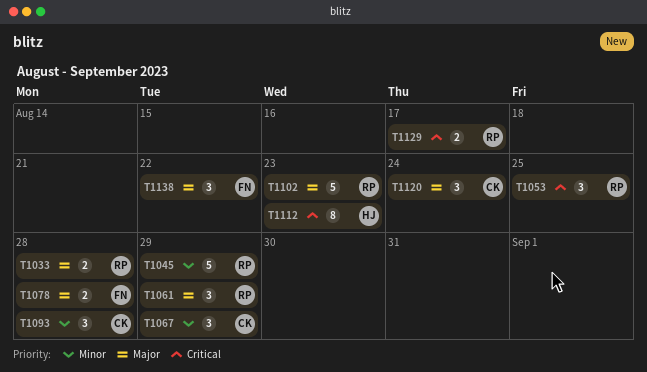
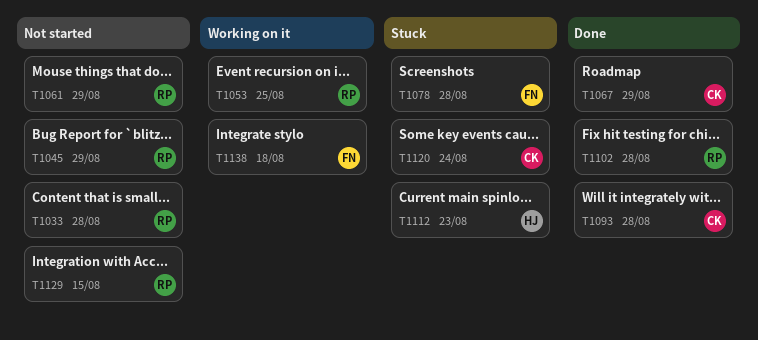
T1102, due: Aug 23 -> Aug 28
T1129, due: Aug 17 -> Aug 15
T1138, due: Aug 22 -> Aug 18

